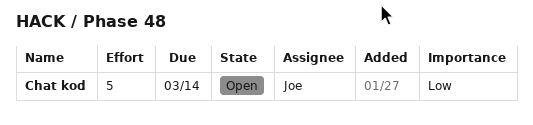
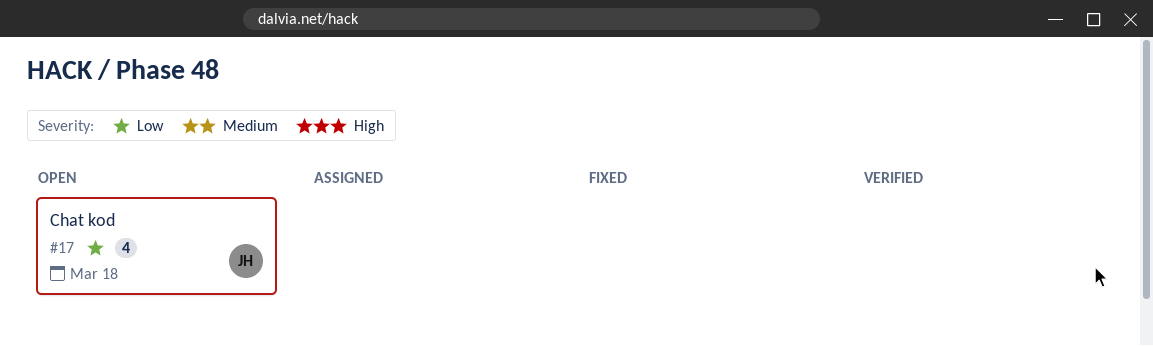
Chat kod, estimate: 5 -> 4
Chat kod, due: Mar 14 -> Mar 18

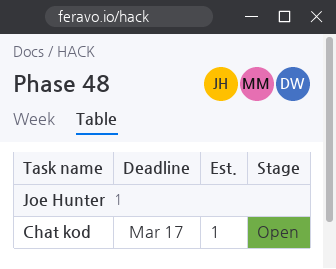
Chat kod, estimate: 4 -> 1
Chat kod, due: Mar 18 -> Mar 17

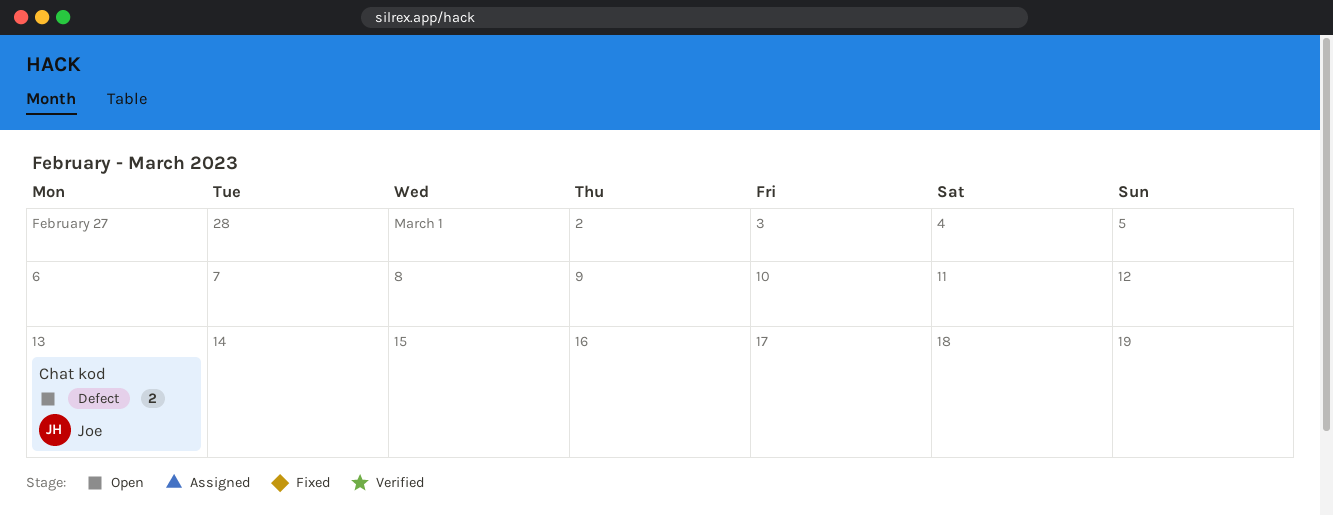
Chat kod, estimate: 1 -> 2
Chat kod, due: Mar 17 -> Mar 13

